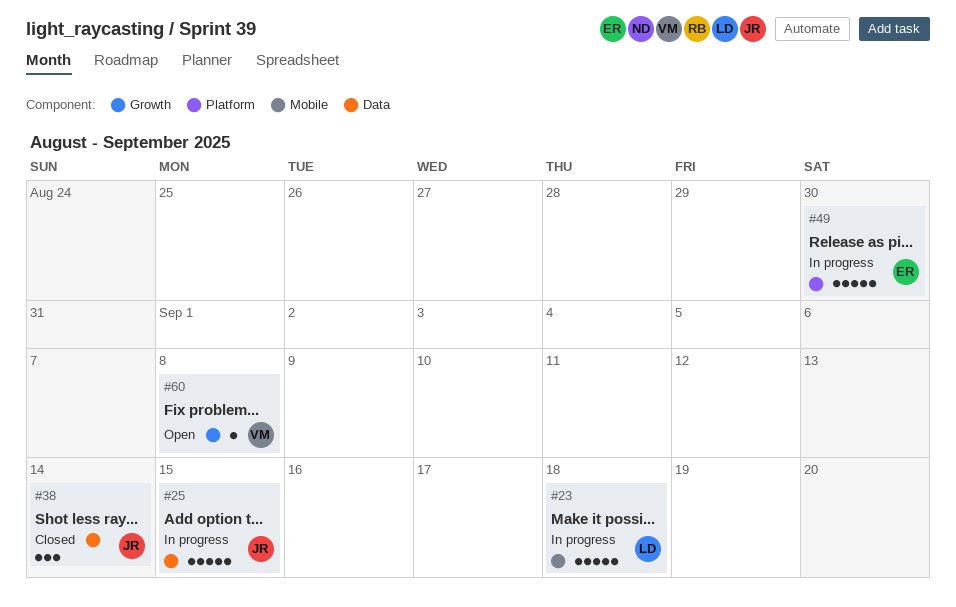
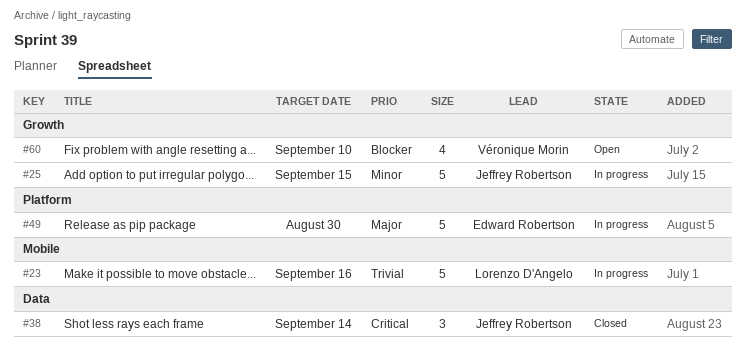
#23, due: Sep 18 -> Sep 16
#25, label: Data -> Growth
#60, estimate: 1 -> 4
#60, due: Sep 8 -> Sep 10

